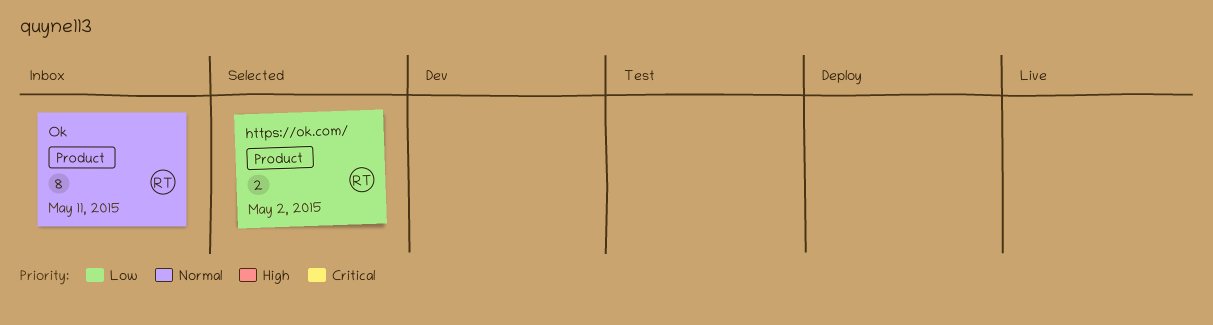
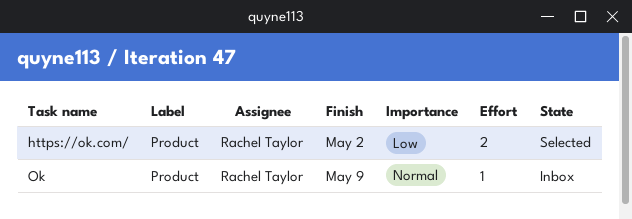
Ok, estimate: 8 -> 1
Ok, due: May 11 -> May 9

